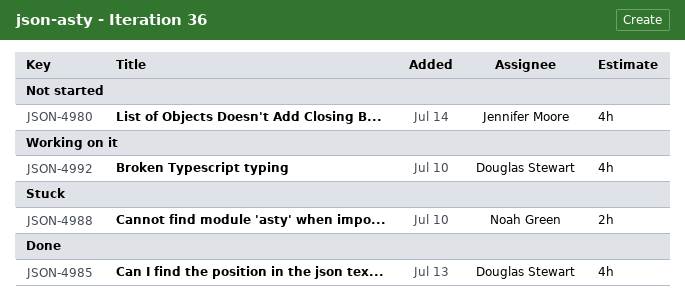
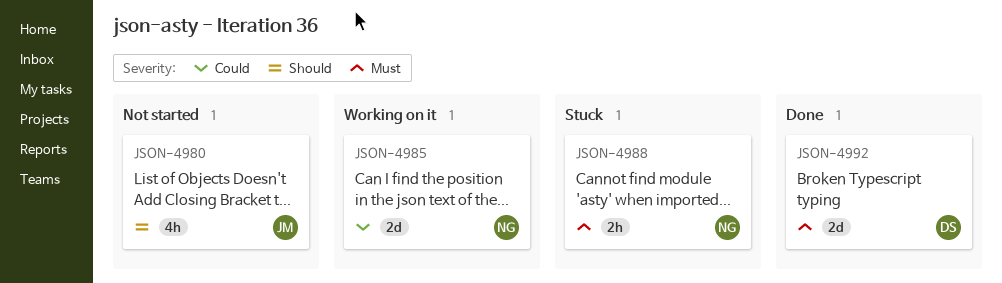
JSON-4985, status: Done -> Working on it
JSON-4985, owner: Douglas Stewart -> Noah Green
JSON-4985, estimate: 4h -> 2d
JSON-4992, status: Working on it -> Done
JSON-4992, estimate: 4h -> 2d

